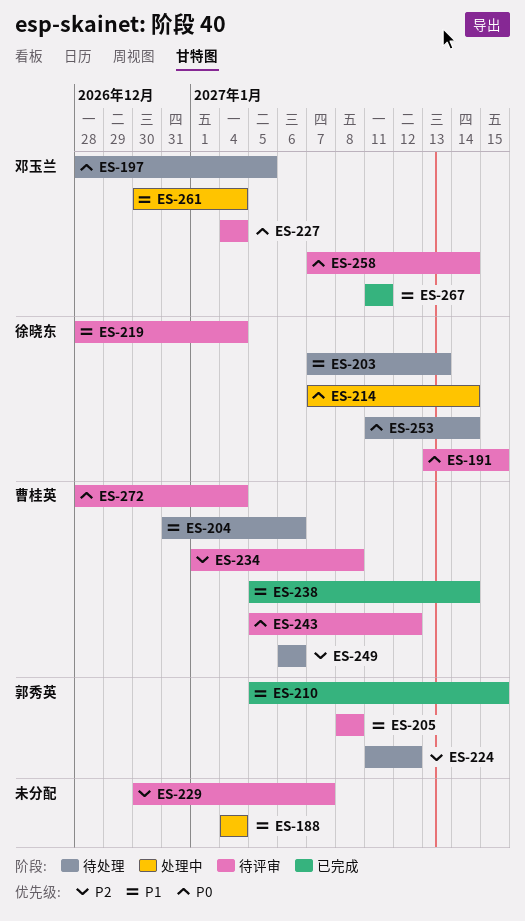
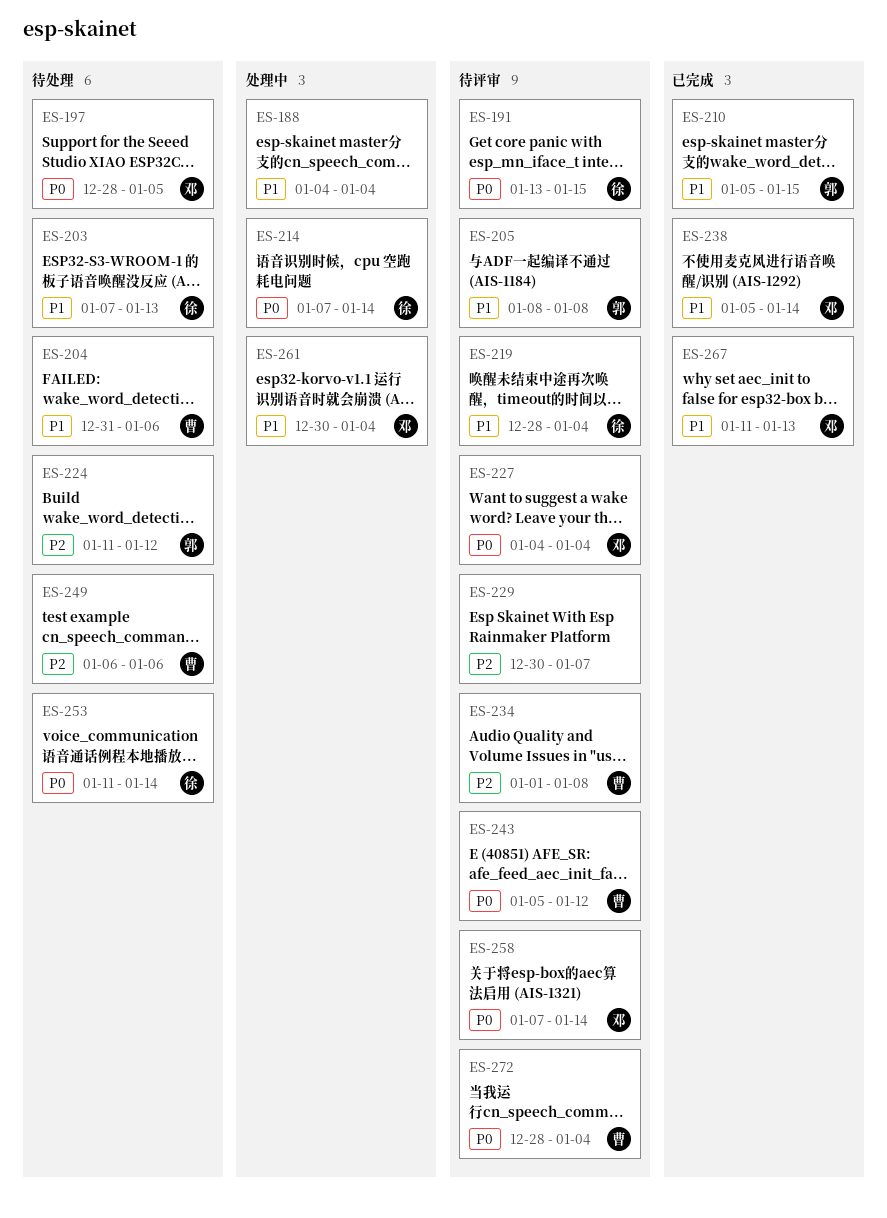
ES-238, owner: 曹桂英 -> 邓玉兰
ES-267, due: Jan 11 -> Jan 13

